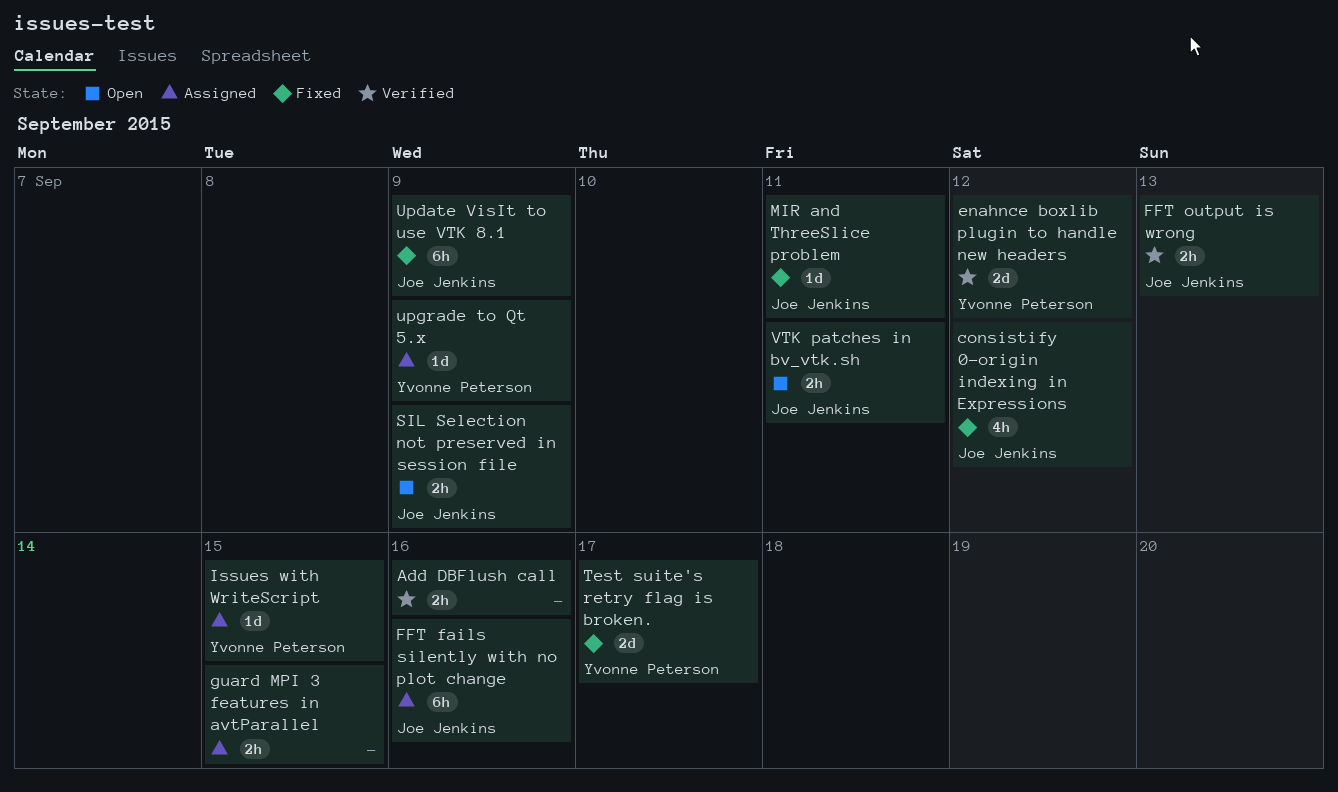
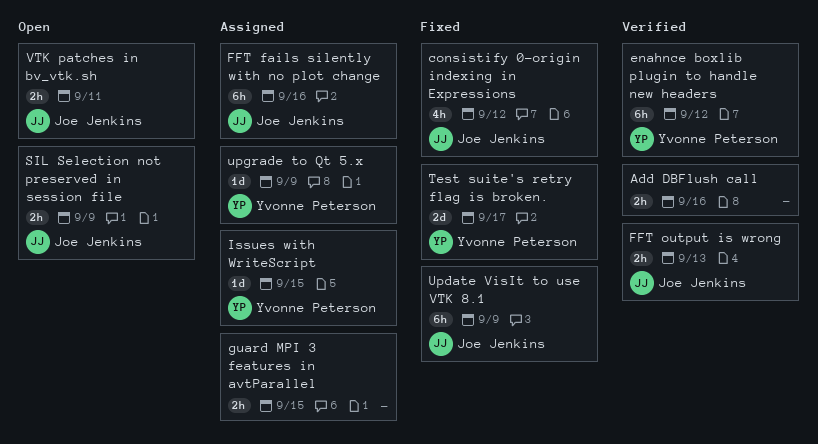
enahnce boxlib plugin to handle new headers, estimate: 2d -> 6h
MIR and ThreeSlice problem: present -> none

